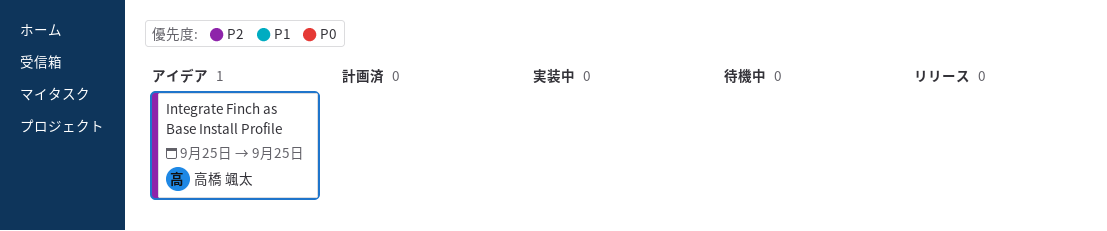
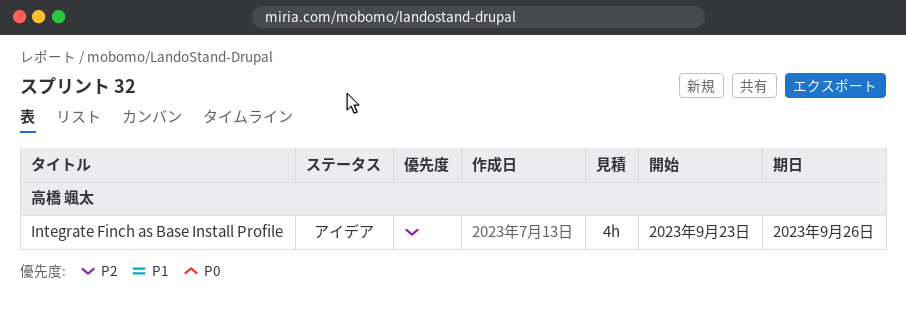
Integrate Finch as Base Install Profile, start: Sep 25 -> Sep 23
Integrate Finch as Base Install Profile, due: Sep 25 -> Sep 26

